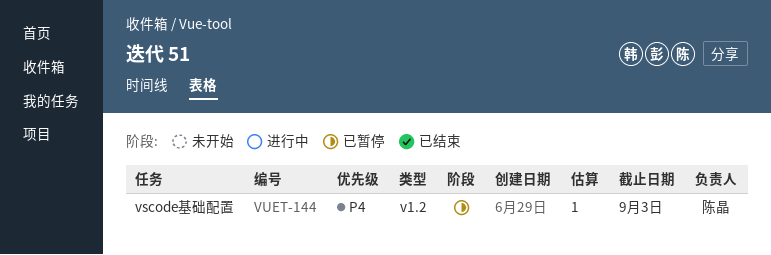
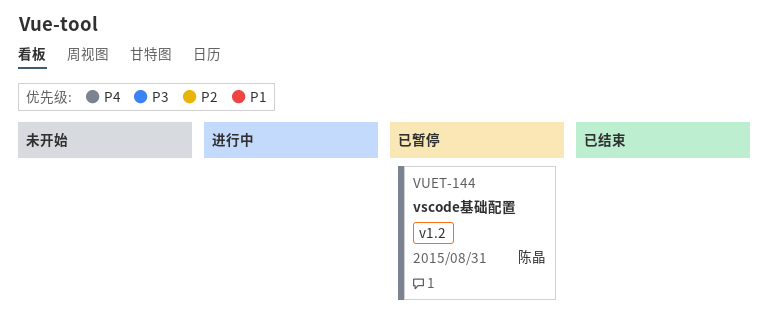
VUET-144, due: Sep 3 -> Aug 31

